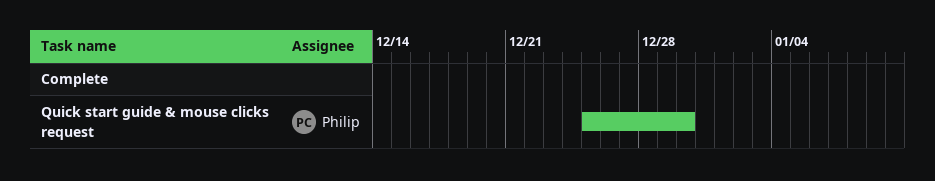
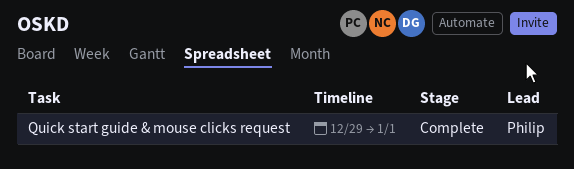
Quick start guide & mouse clicks request, start: Dec 25 -> Dec 29
Quick start guide & mouse clicks request, due: Dec 30 -> Jan 1

